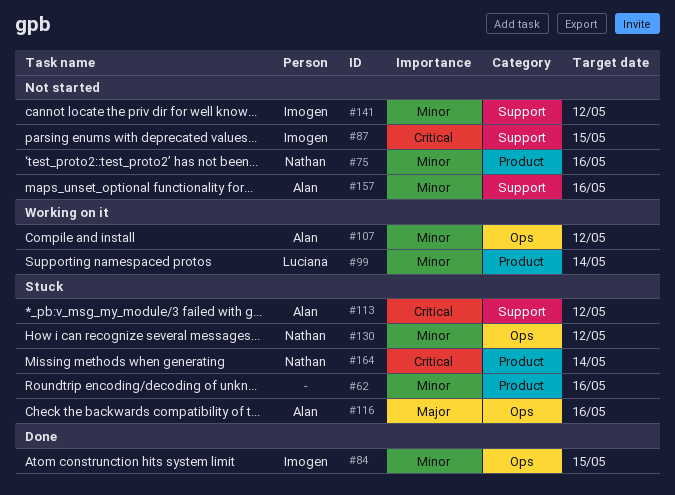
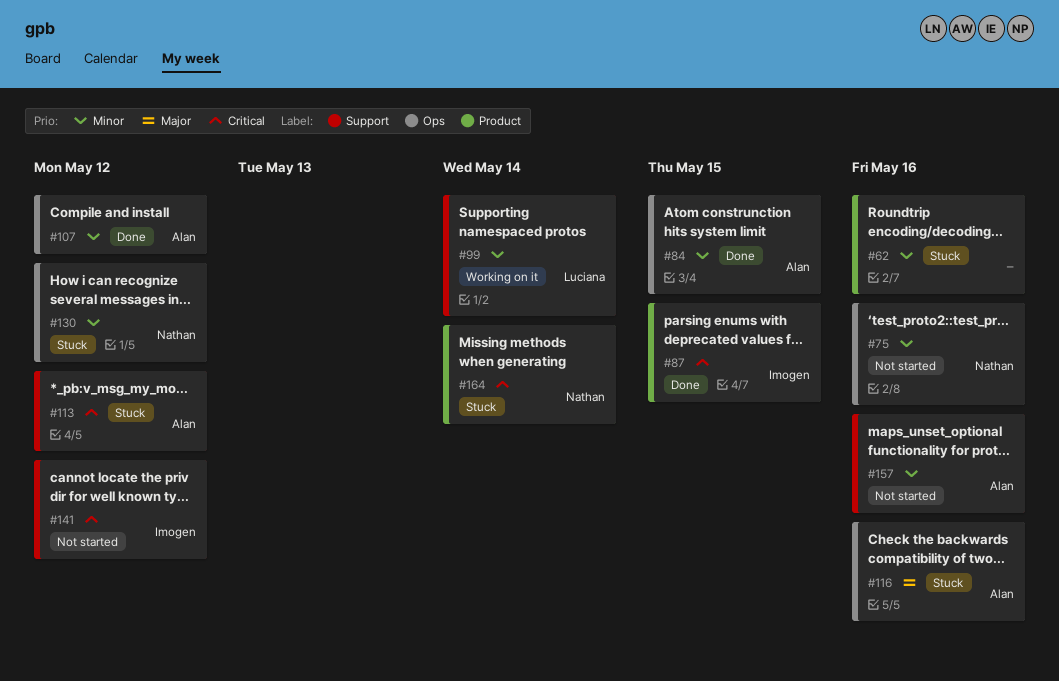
#75, label: Product -> Ops
#84, owner: Imogen -> Alan
#87, status: Not started -> Done
#87, label: Support -> Product
#99, label: Product -> Support
#107, status: Working on it -> Done
#141, priority: Minor -> Critical

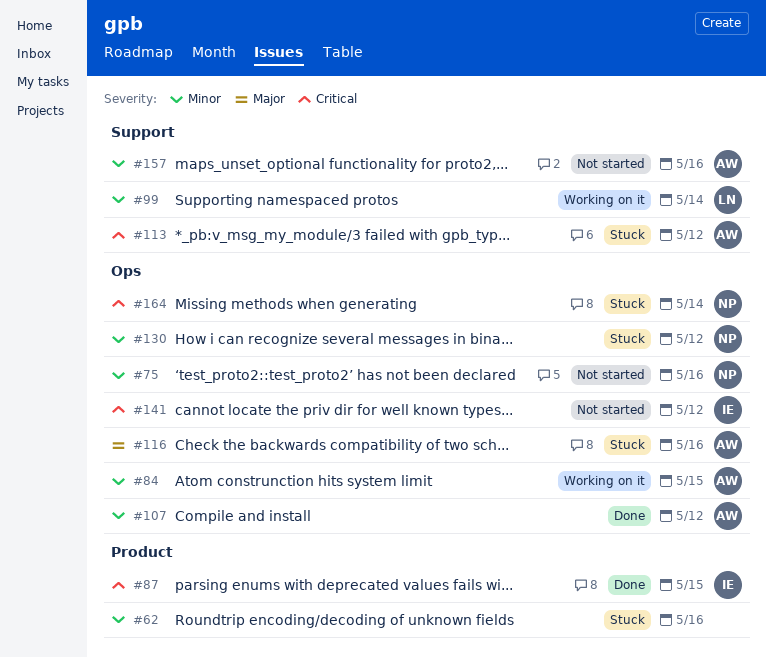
#84, status: Done -> Working on it
#141, label: Support -> Ops
#164, label: Product -> Ops

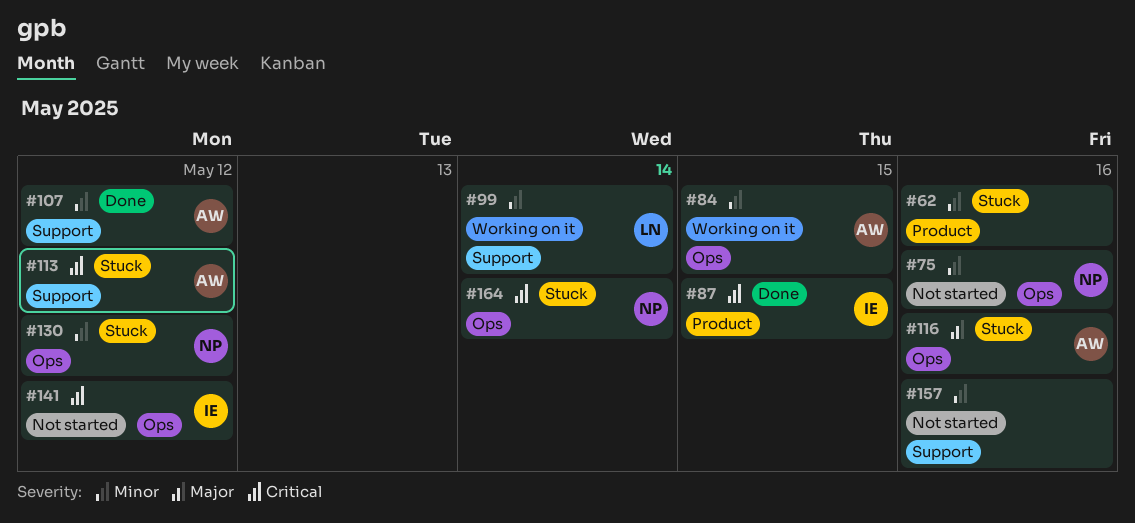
#107, label: Ops -> Support
#157, owner: AW -> none

